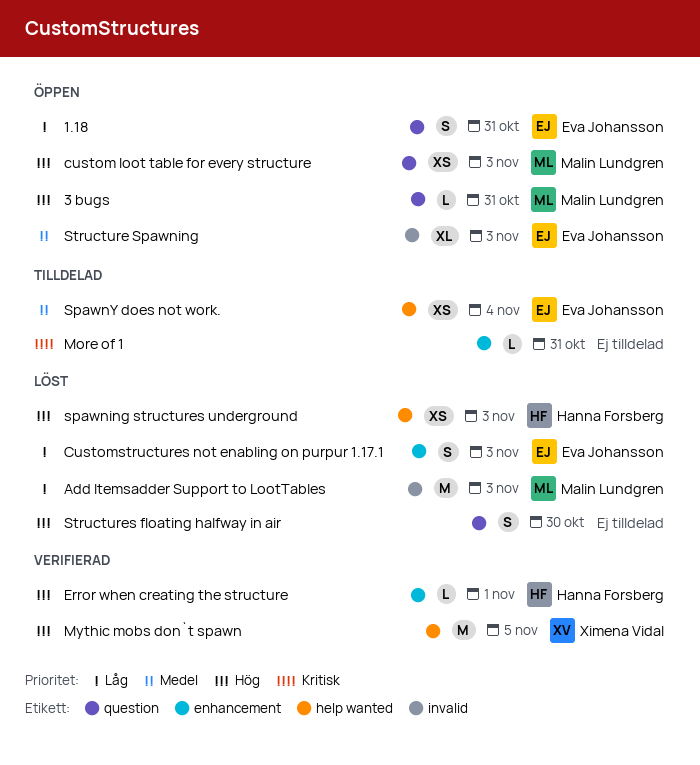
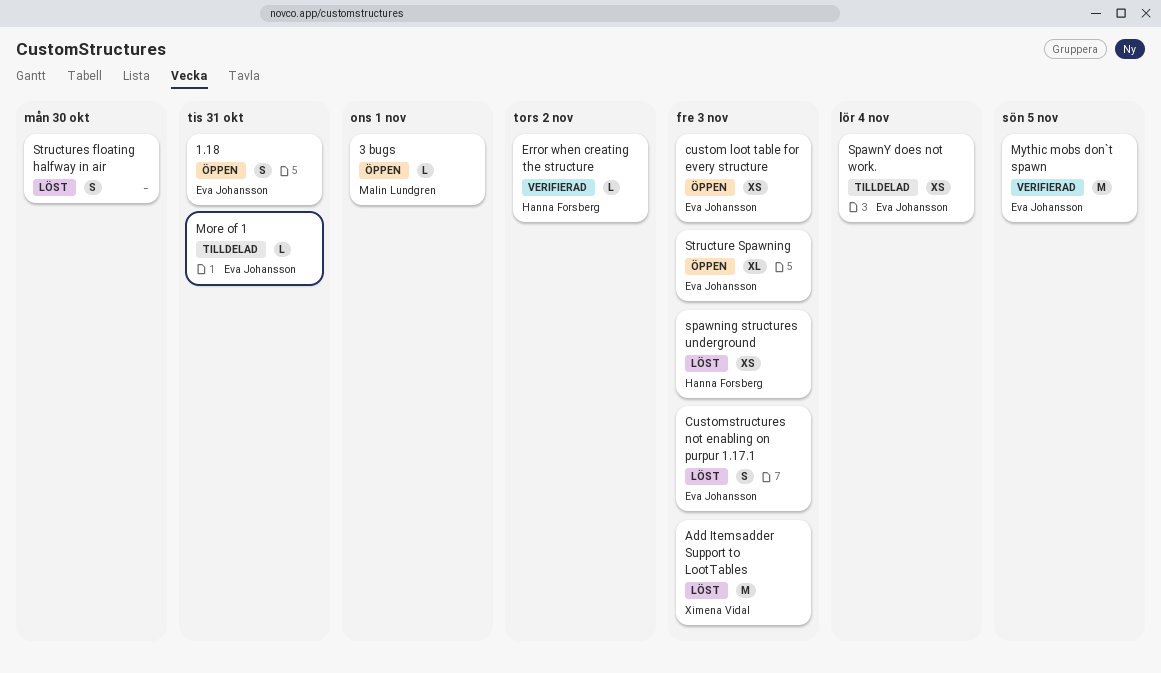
3 bugs, due: Oct 31 -> Nov 1
Add Itemsadder Support to LootTables, owner: Malin Lundgren -> Ximena Vidal
custom loot table for every structure, owner: Malin Lundgren -> Eva Johansson
Error when creating the structure, due: Nov 1 -> Nov 2
More of 1, owner: none -> Eva Johansson
Mythic mobs don`t spawn, owner: Ximena Vidal -> Eva Johansson

